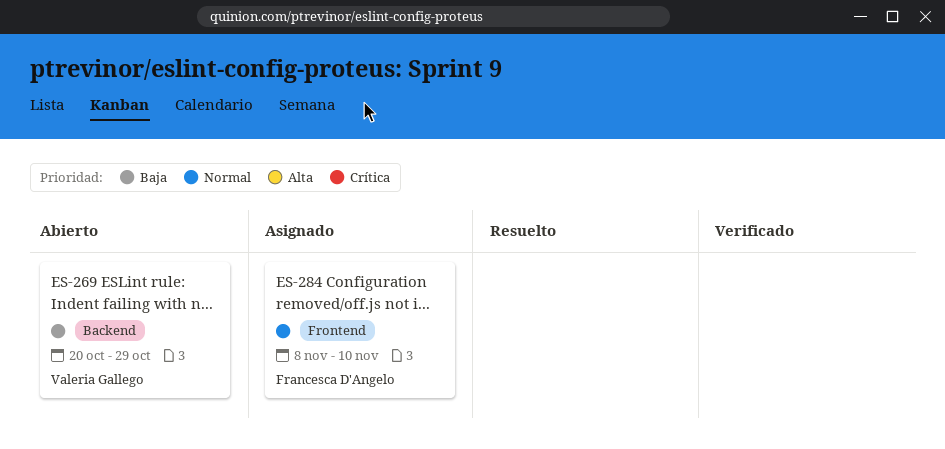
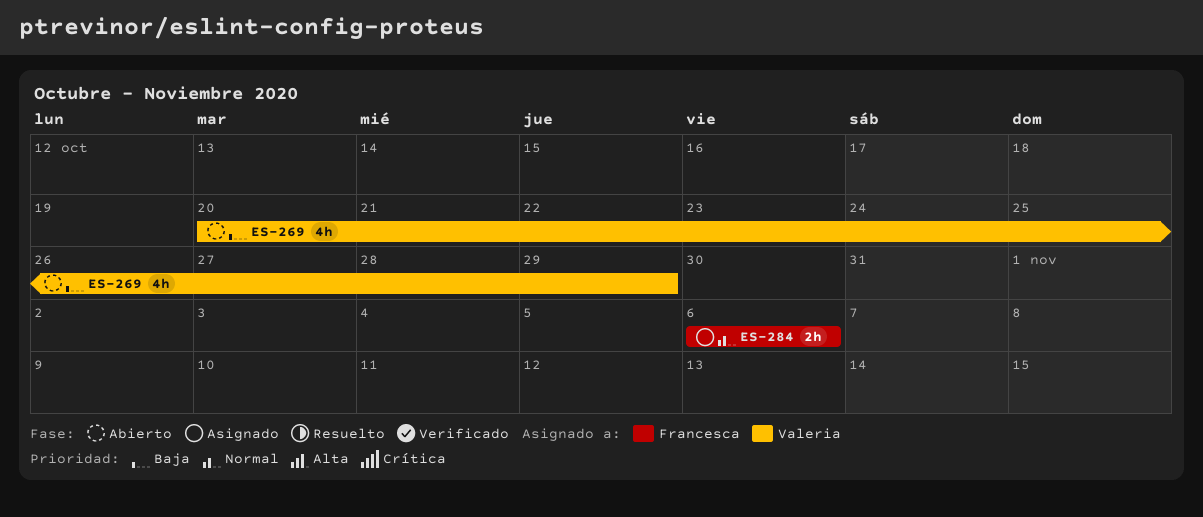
ES-284, start: Nov 8 -> Nov 6
ES-284, due: Nov 10 -> Nov 6

